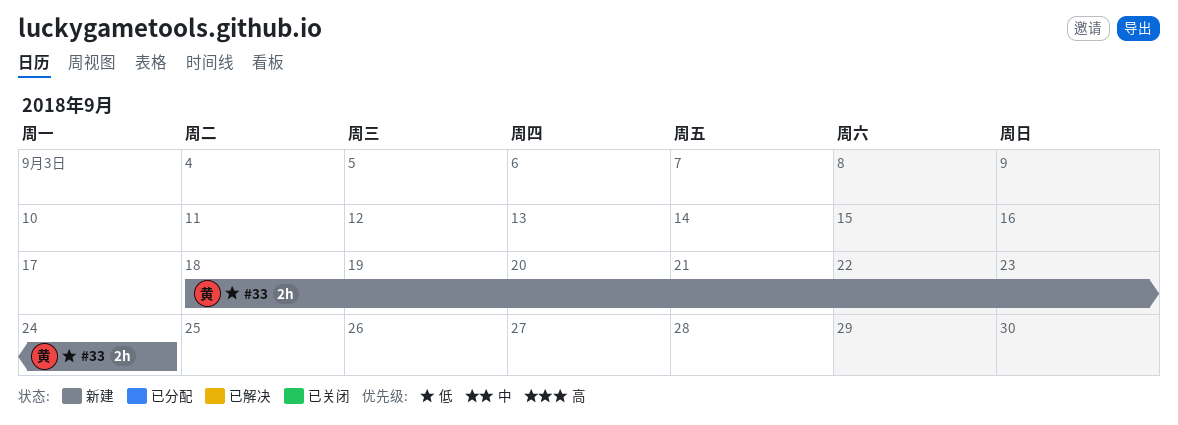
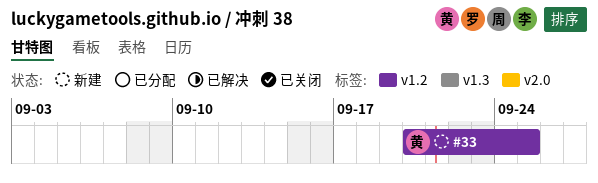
#33, start: Sep 18 -> Sep 20
#33, due: Sep 24 -> Sep 25

